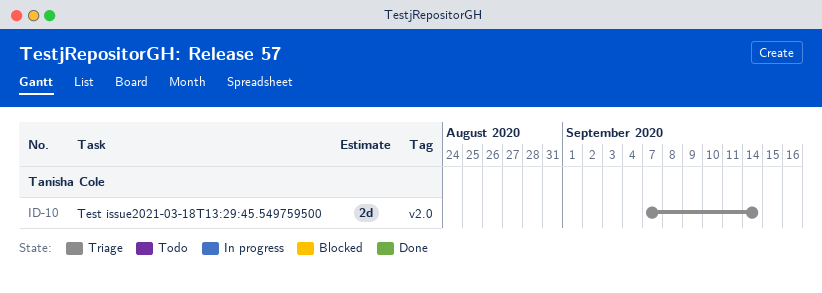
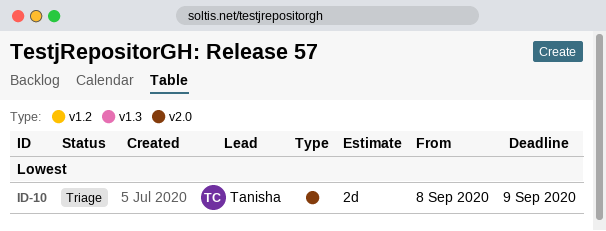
ID-10, start: Sep 7 -> Sep 8
ID-10, due: Sep 14 -> Sep 9

